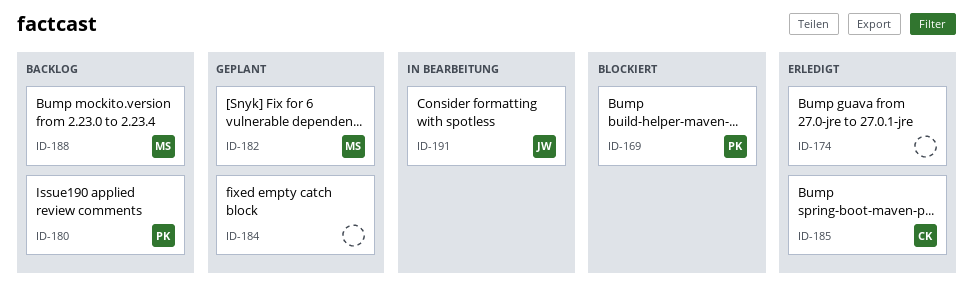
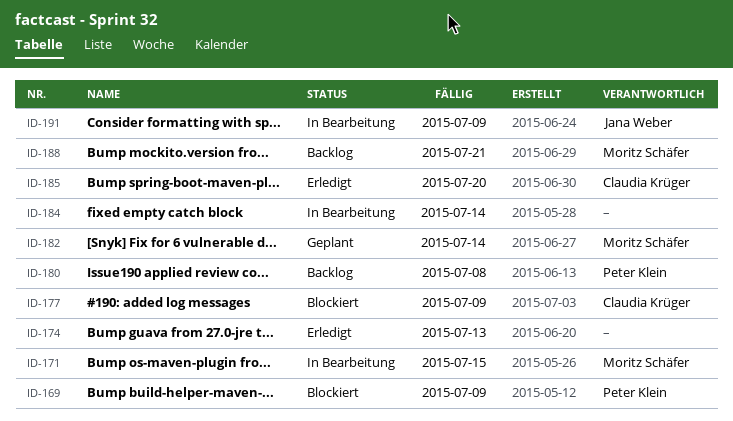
ID-171: none -> present
ID-177: none -> present
ID-184, status: Geplant -> In Bearbeitung

